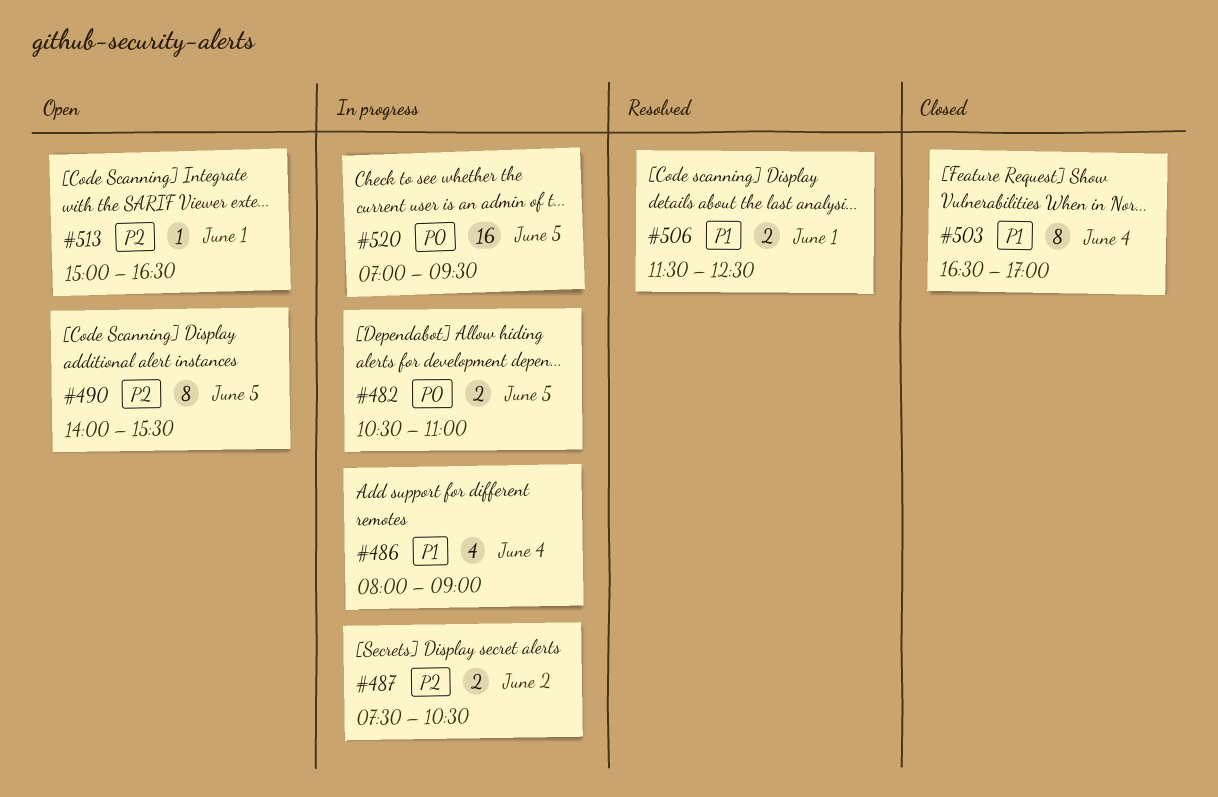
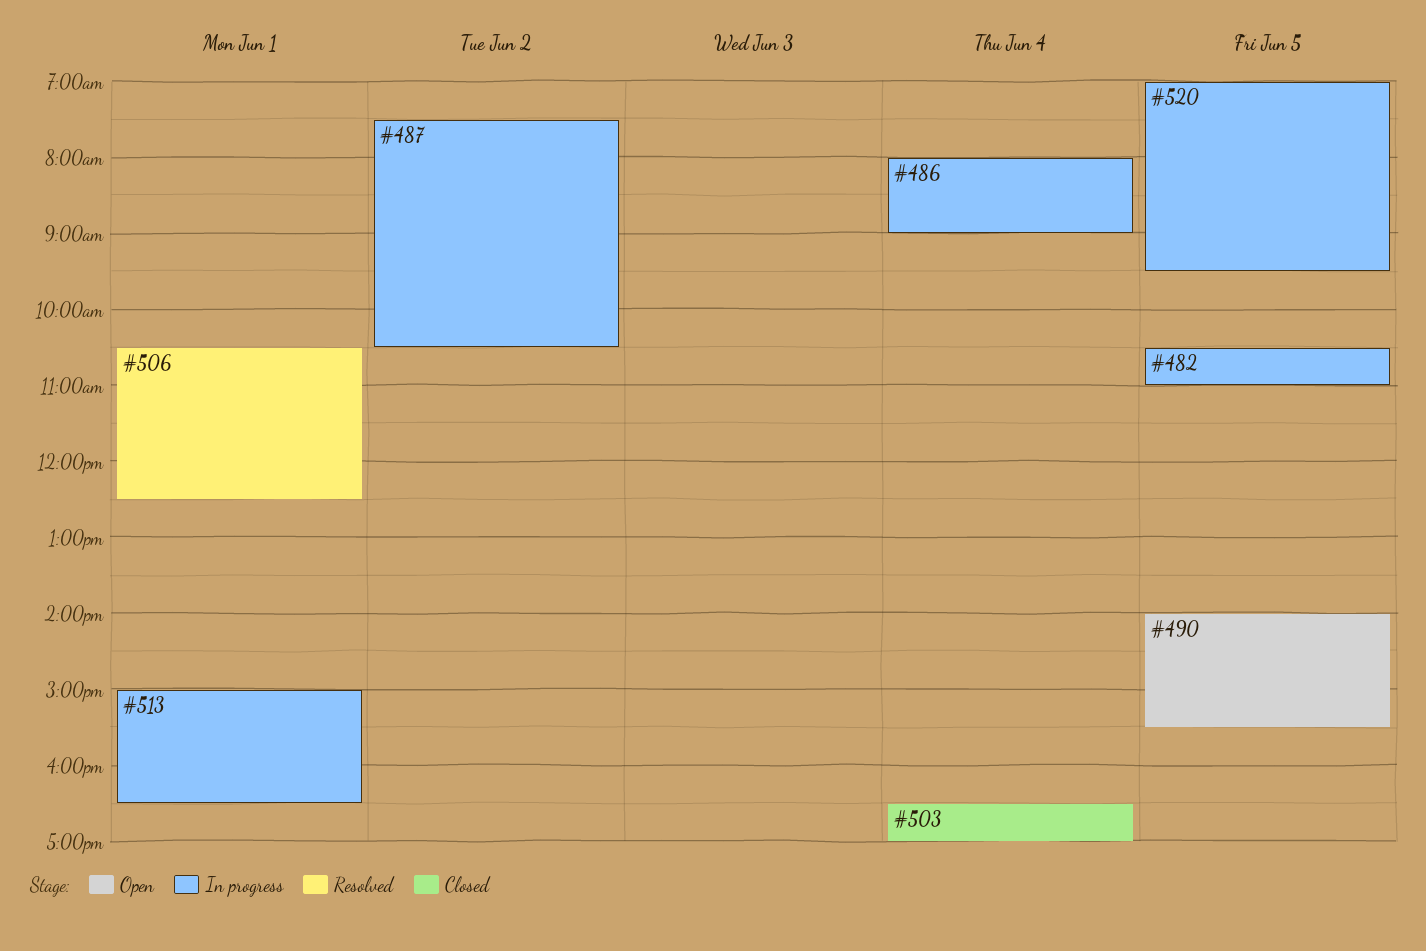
#506, begins: 11:30 -> 10:30
#513, status: Open -> In progress

